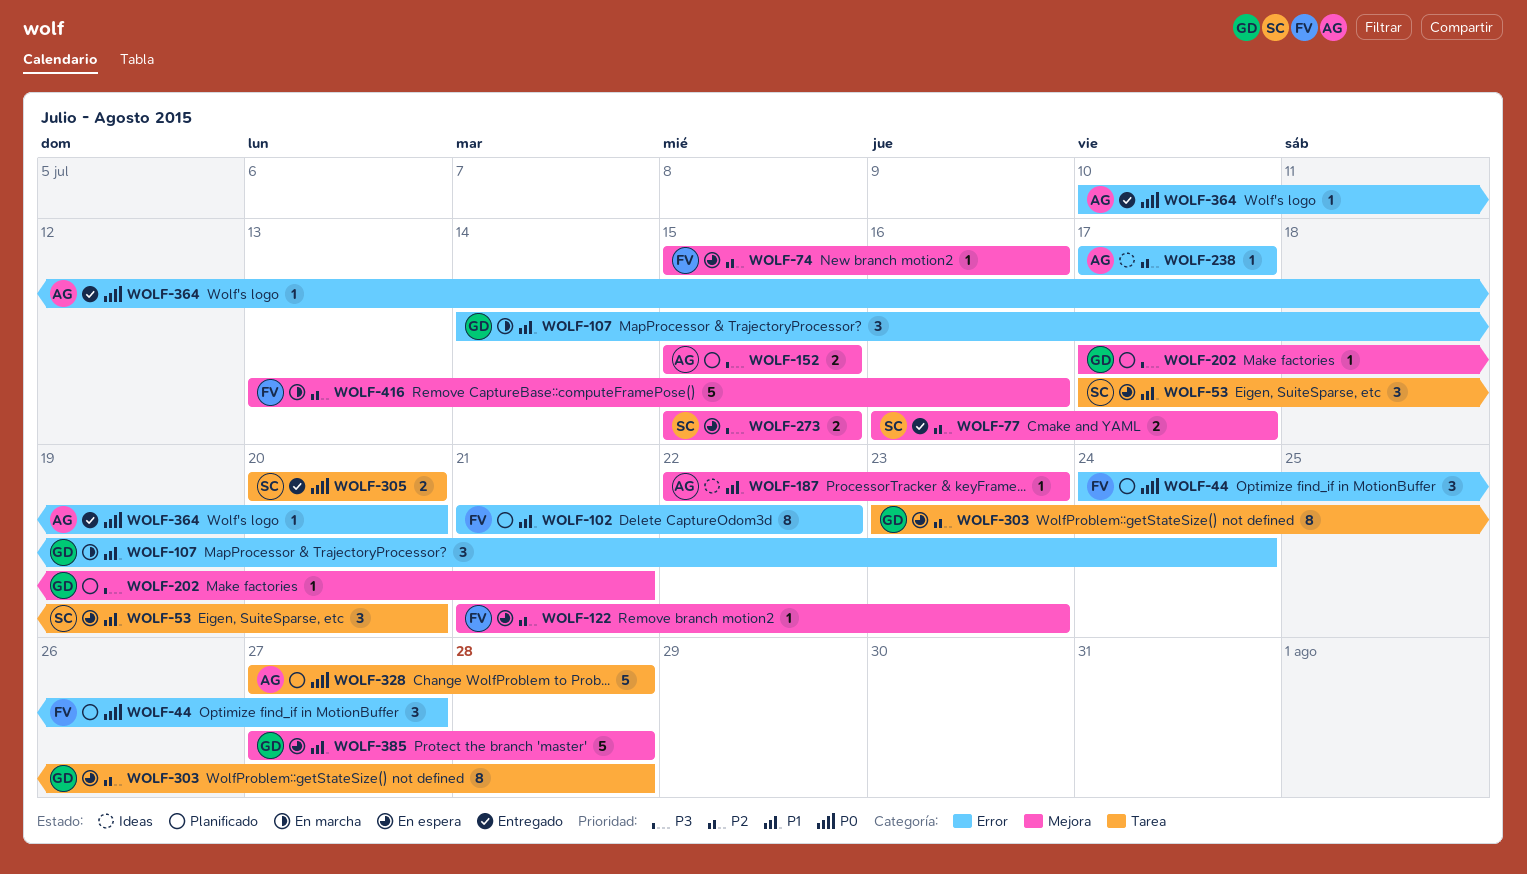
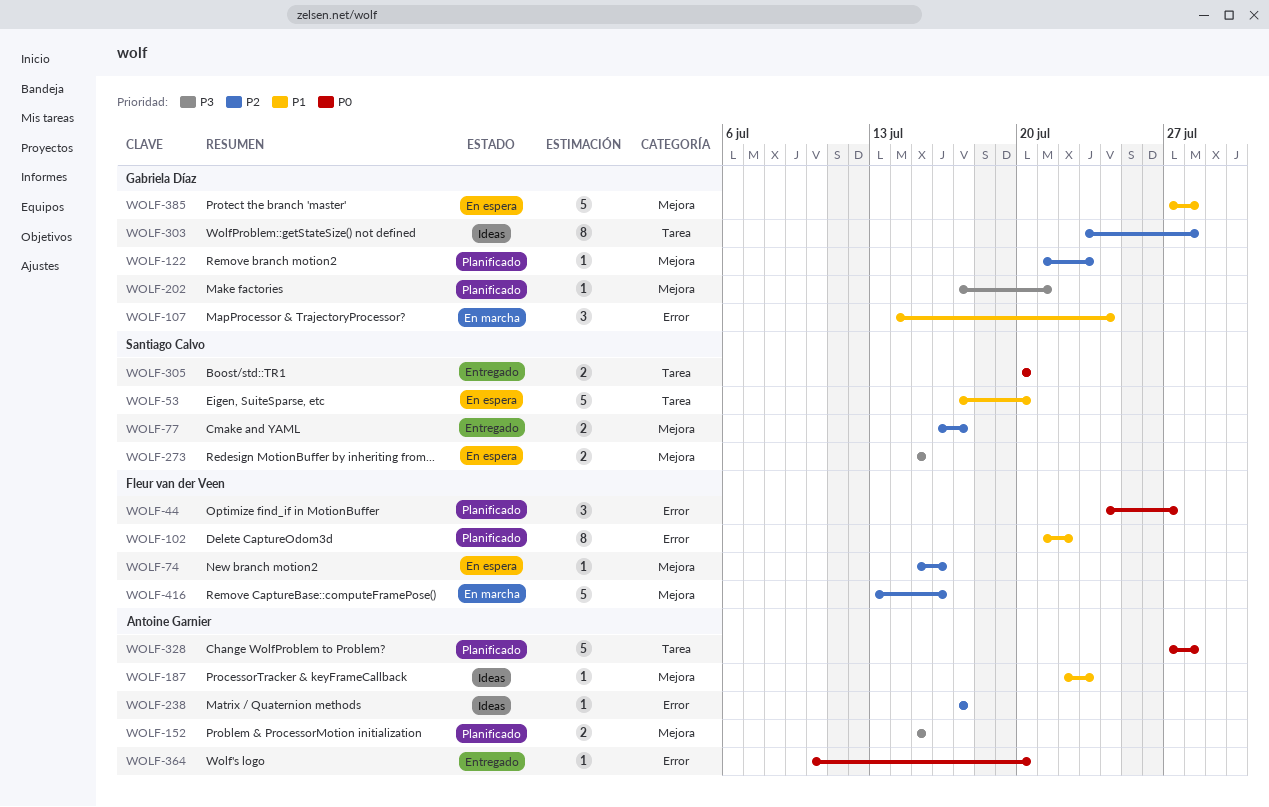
WOLF-53, estimate: 3 -> 5
WOLF-122, status: En espera -> Planificado
WOLF-122, owner: Fleur van der Veen -> Gabriela Díaz
WOLF-303, status: En espera -> Ideas

